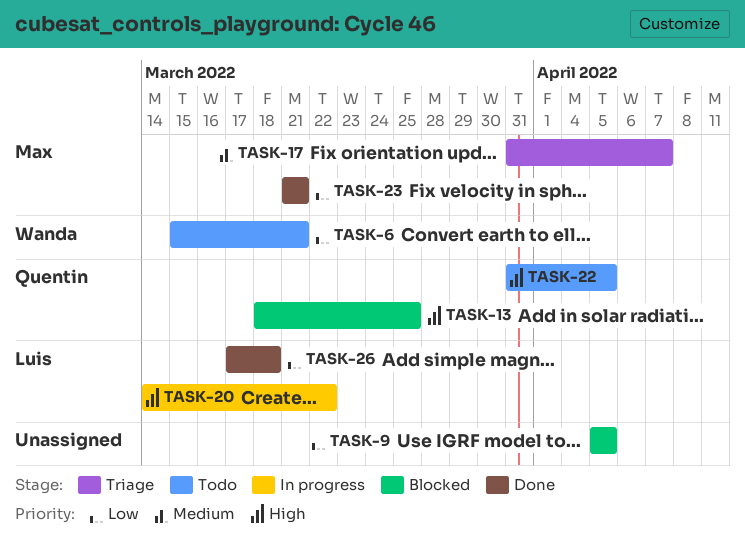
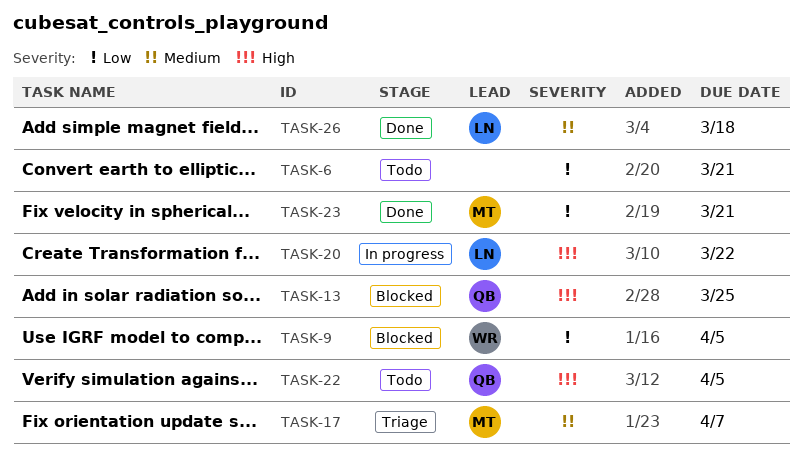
TASK-6, owner: Wanda -> none
TASK-9, owner: none -> Wanda
TASK-26, priority: Low -> Medium

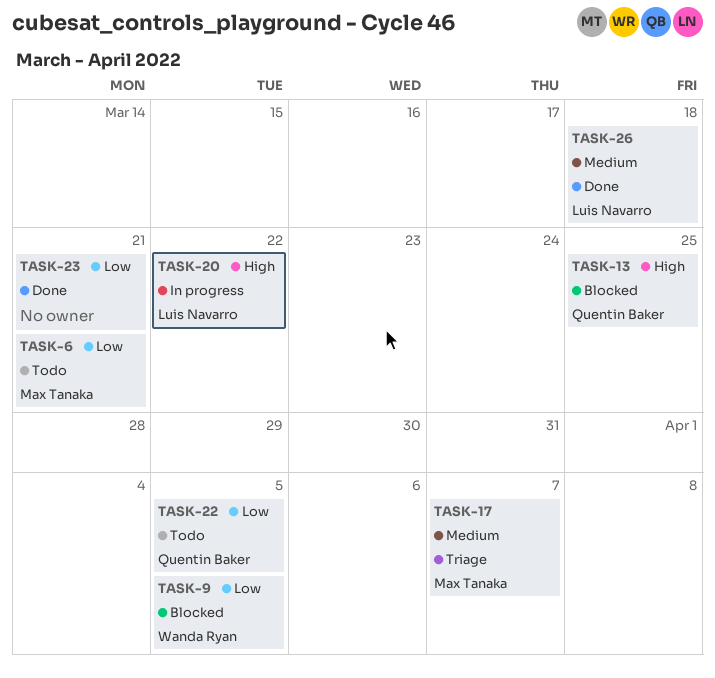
TASK-6, owner: none -> Max Tanaka
TASK-22, priority: High -> Low
TASK-23, owner: Max Tanaka -> none

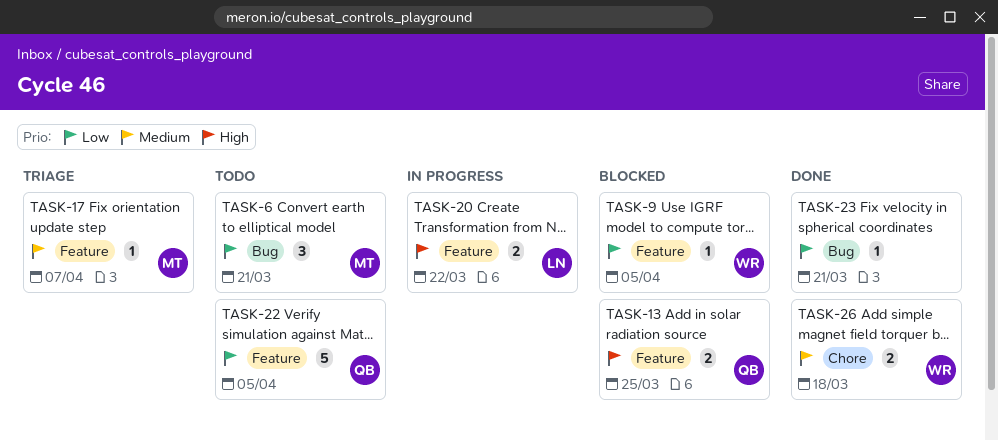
TASK-26, owner: Luis Navarro -> Wanda Ryan

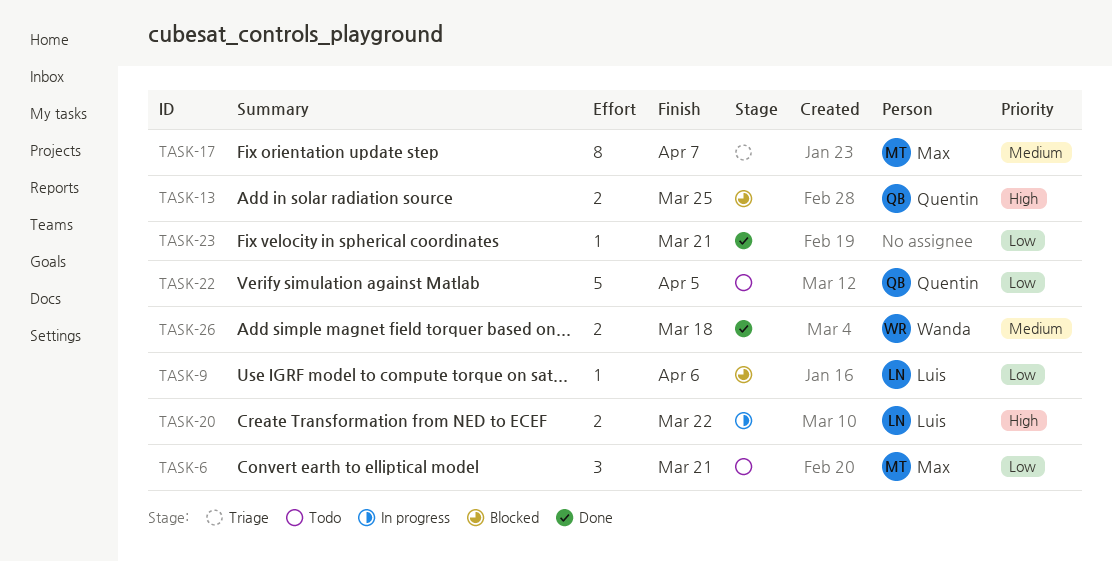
TASK-9, owner: Wanda -> Luis
TASK-9, due: Apr 5 -> Apr 6
TASK-17, estimate: 1 -> 8

